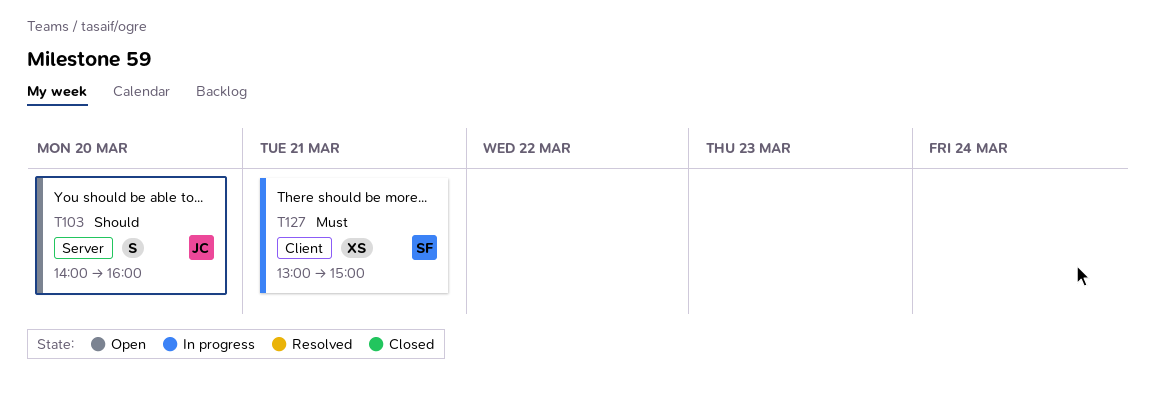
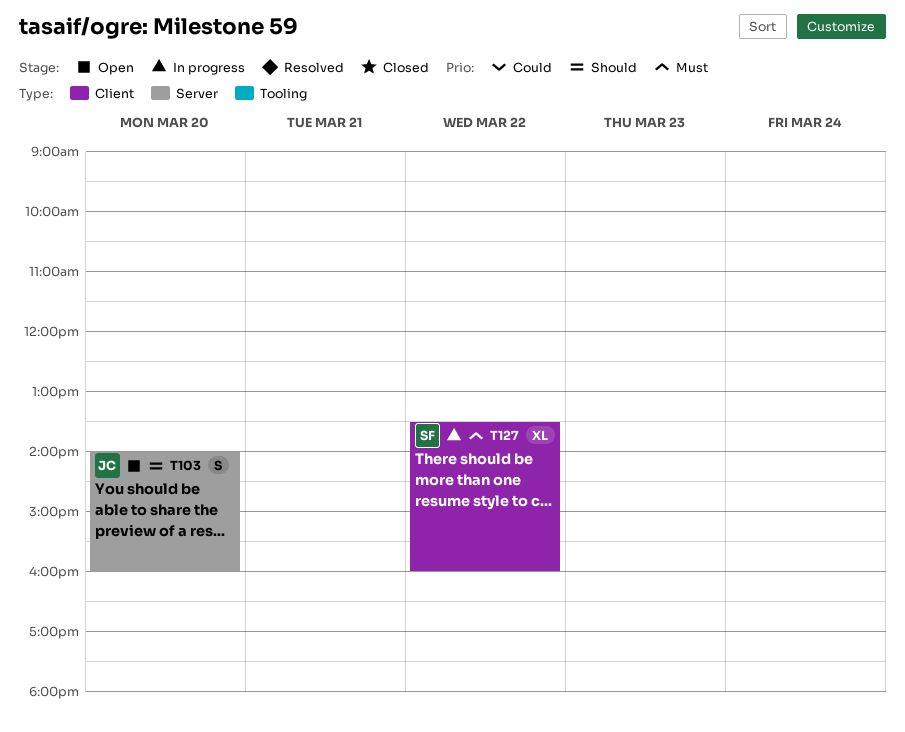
T127, estimate: XS -> XL
T127, day: Mar 21 -> Mar 22
T127, begins: 13:00 -> 13:30
T127, ends: 15:00 -> 16:00

